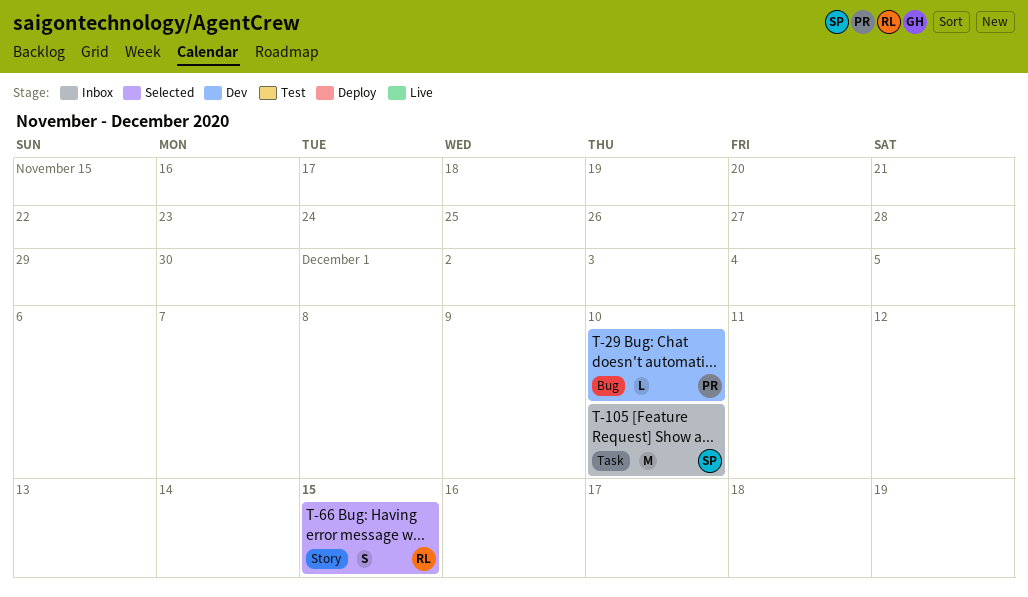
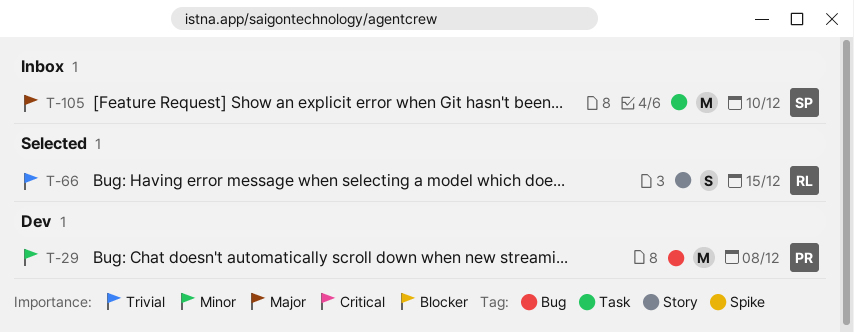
T-29, estimate: L -> M
T-29, due: Dec 10 -> Dec 8

